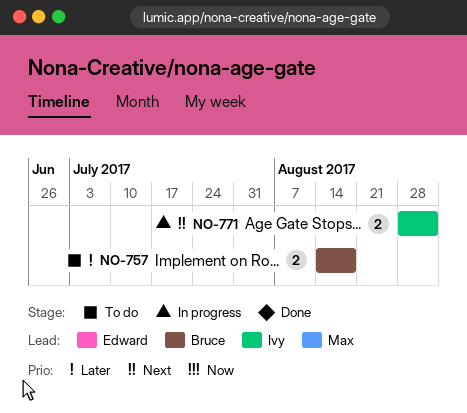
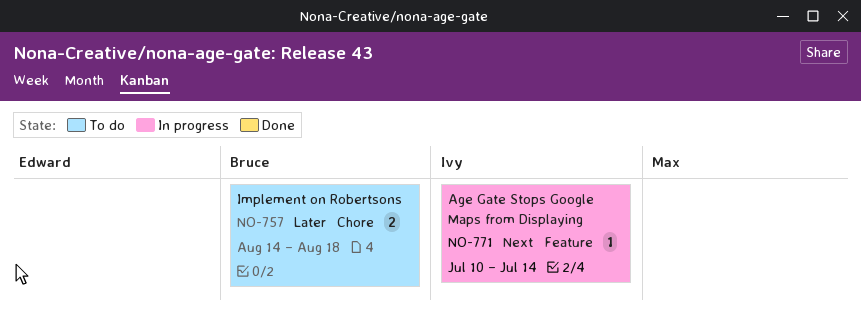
NO-771, estimate: 2 -> 1
NO-771, start: Aug 28 -> Jul 10
NO-771, due: Sep 1 -> Jul 14

